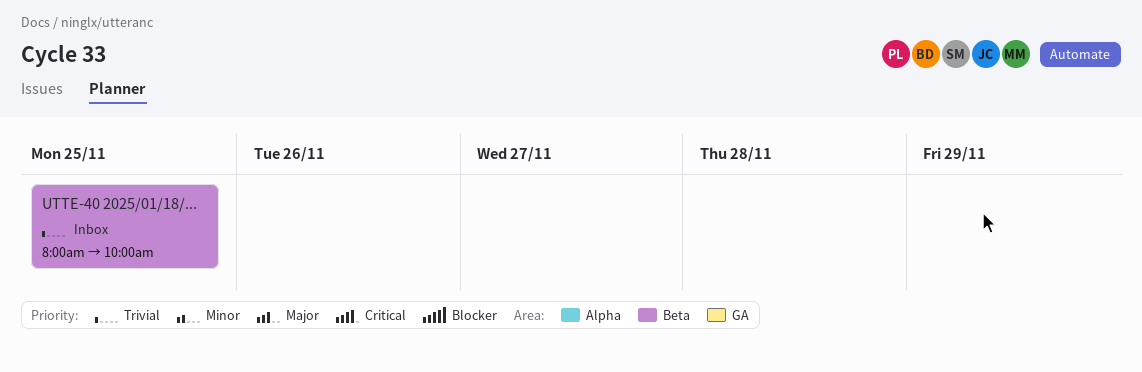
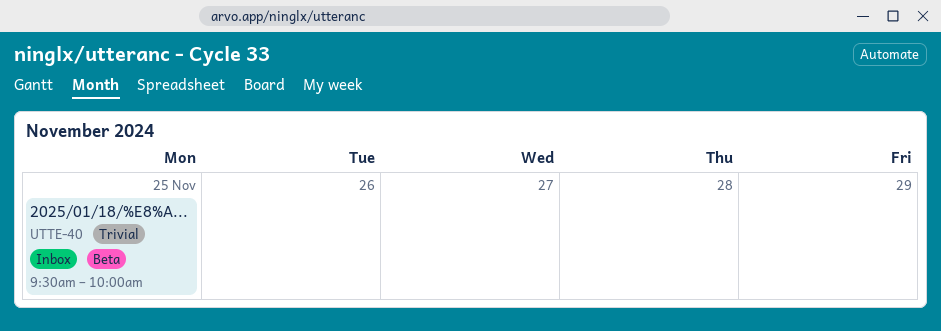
UTTE-40, begins: 08:00 -> 09:30

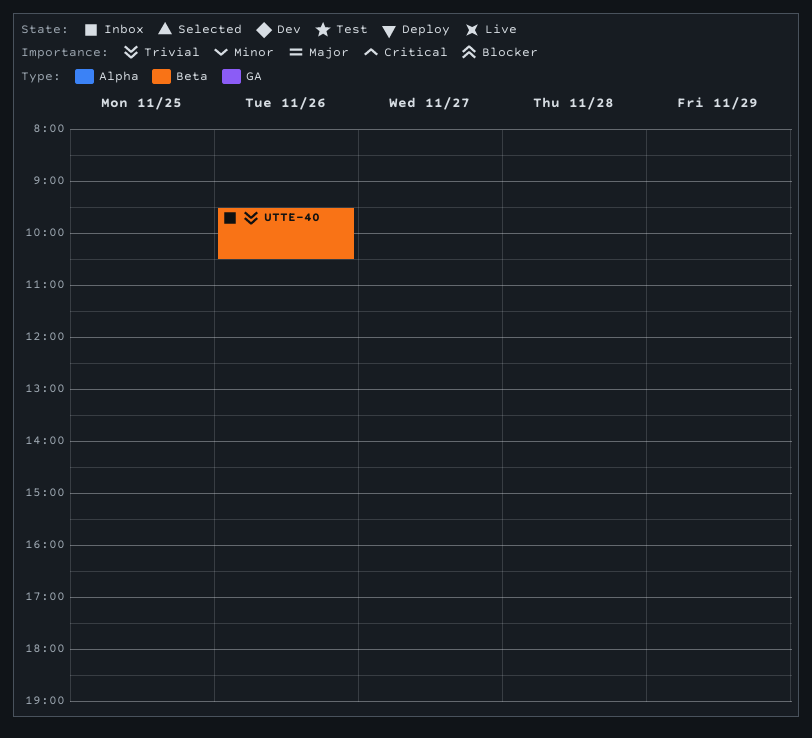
UTTE-40, day: Nov 25 -> Nov 26
UTTE-40, ends: 10:00 -> 10:30

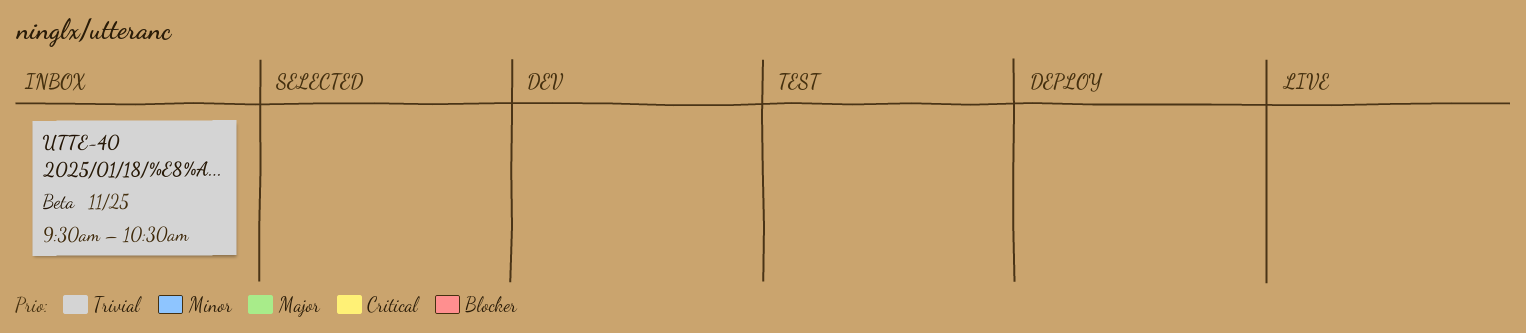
UTTE-40, day: Nov 26 -> Nov 25

